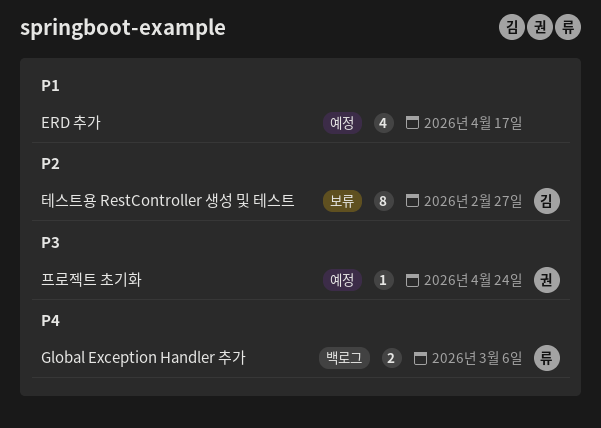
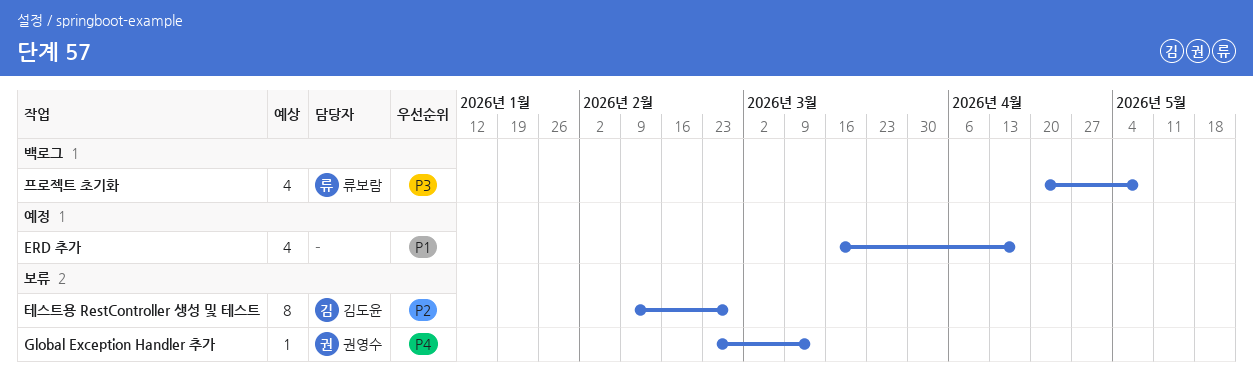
Global Exception Handler 추가, status: 백로그 -> 보류
Global Exception Handler 추가, owner: 류보람 -> 권영수
Global Exception Handler 추가, estimate: 2 -> 1
Global Exception Handler 추가, due: Mar 6 -> Mar 13
프로젝트 초기화, status: 예정 -> 백로그
프로젝트 초기화, owner: 권영수 -> 류보람
프로젝트 초기화, estimate: 1 -> 4
프로젝트 초기화, due: Apr 24 -> May 8

